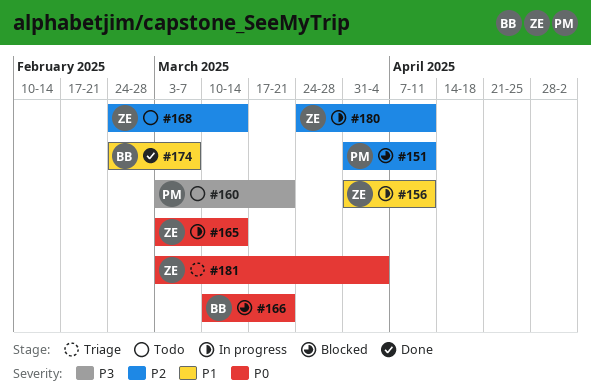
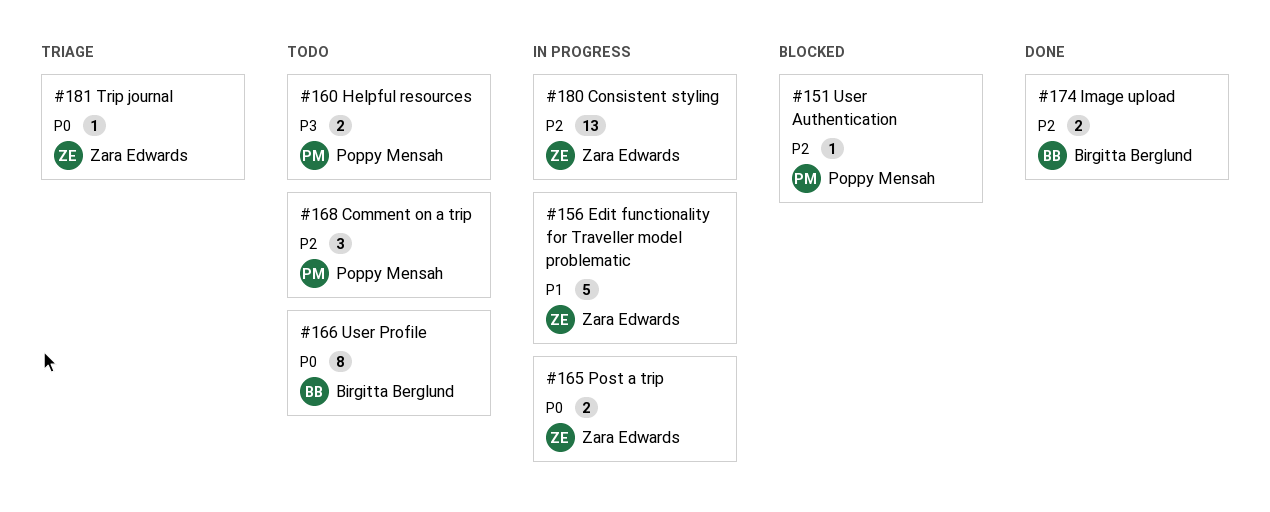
#166, status: Blocked -> Todo
#168, owner: Zara Edwards -> Poppy Mensah
#174, priority: P1 -> P2

